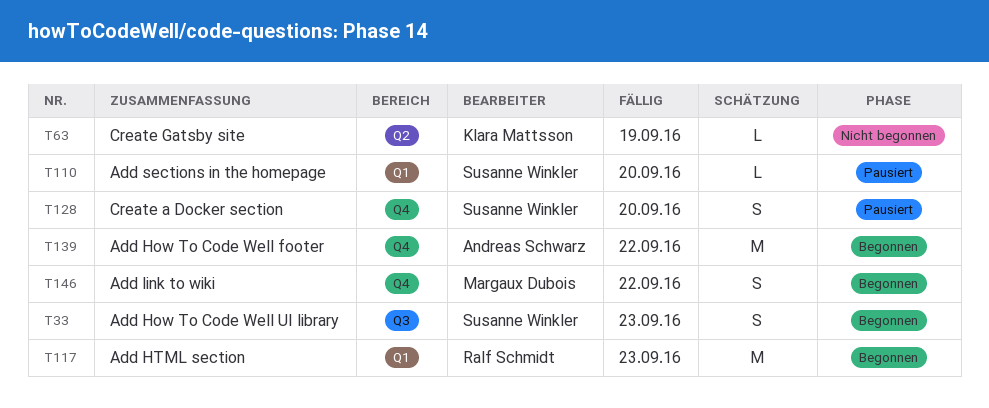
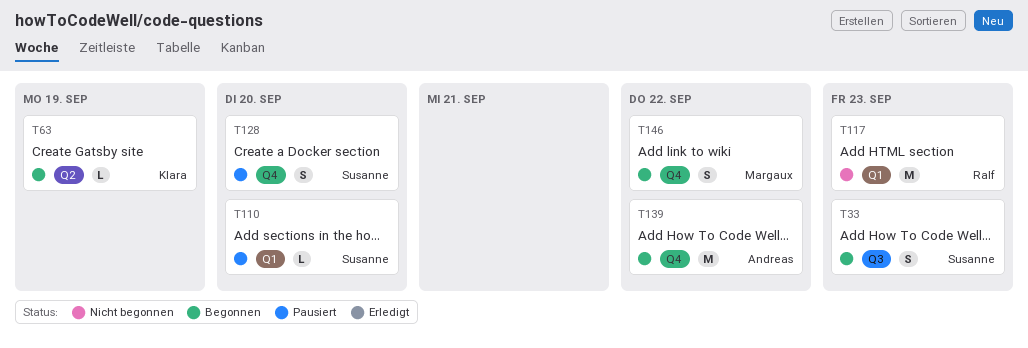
T63, status: Nicht begonnen -> Begonnen
T117, status: Begonnen -> Nicht begonnen

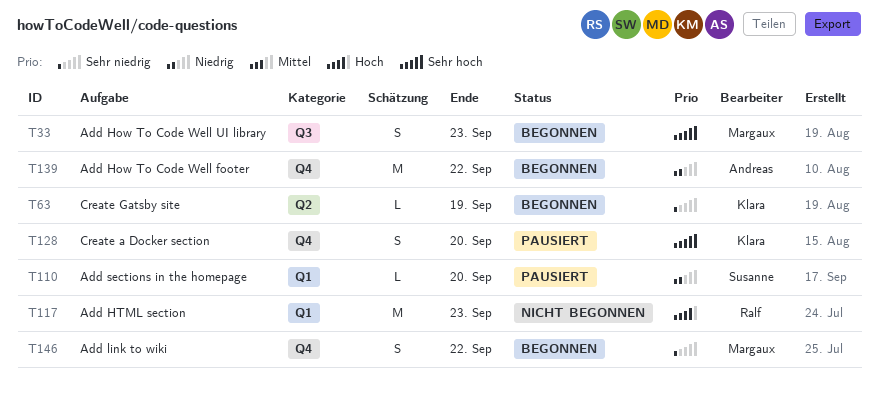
T33, owner: Susanne -> Margaux
T128, owner: Susanne -> Klara

